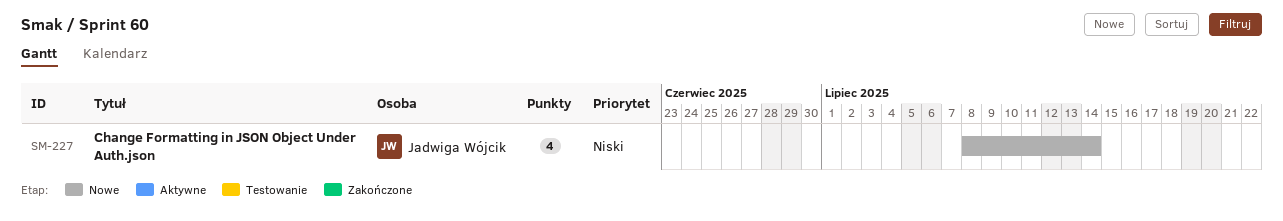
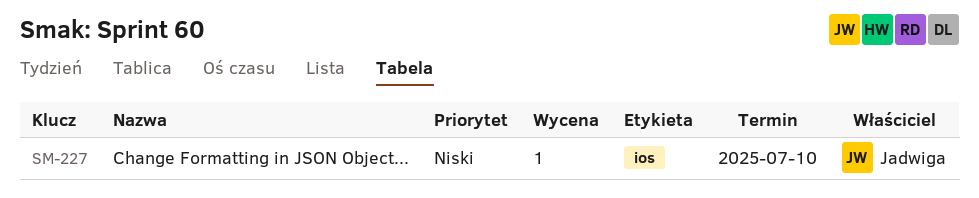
SM-227, estimate: 4 -> 1
SM-227, due: Jul 14 -> Jul 10

